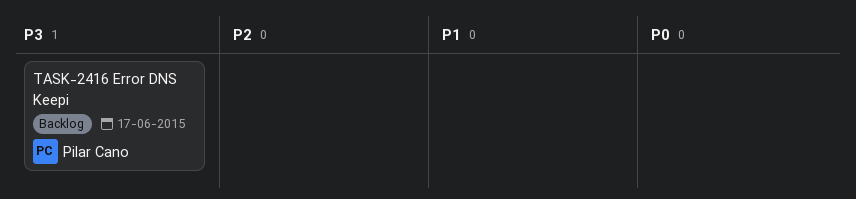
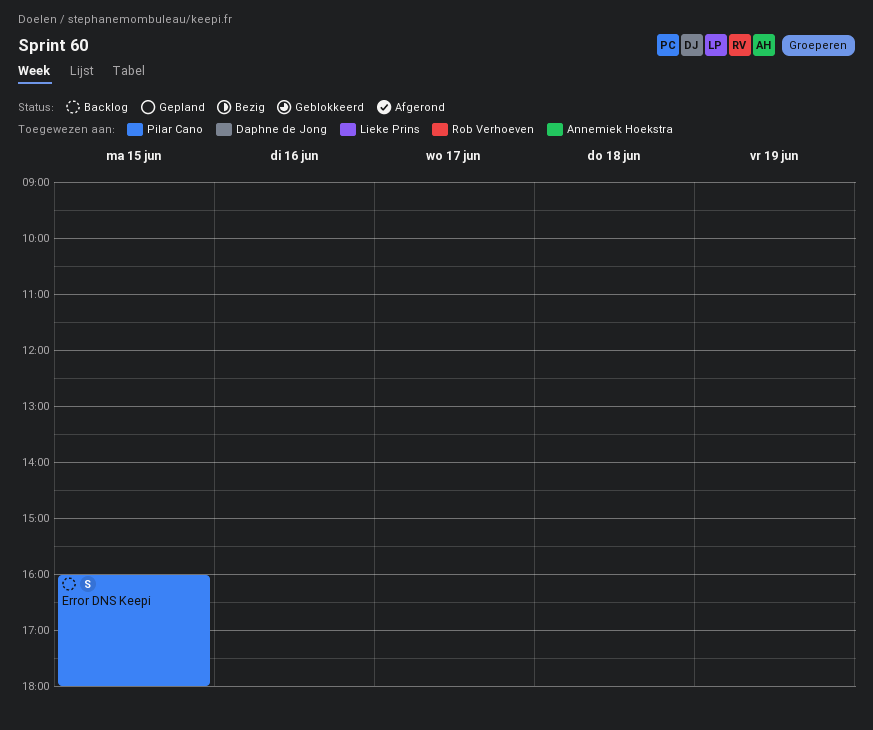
Error DNS Keepi, day: Jun 17 -> Jun 15

